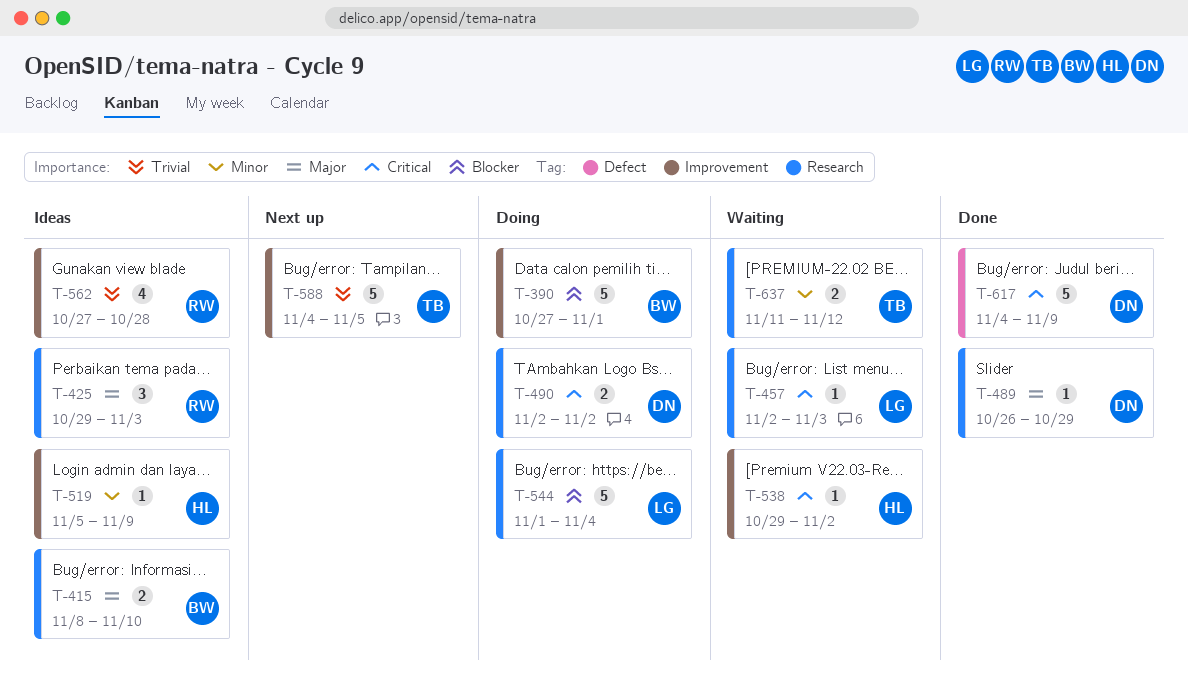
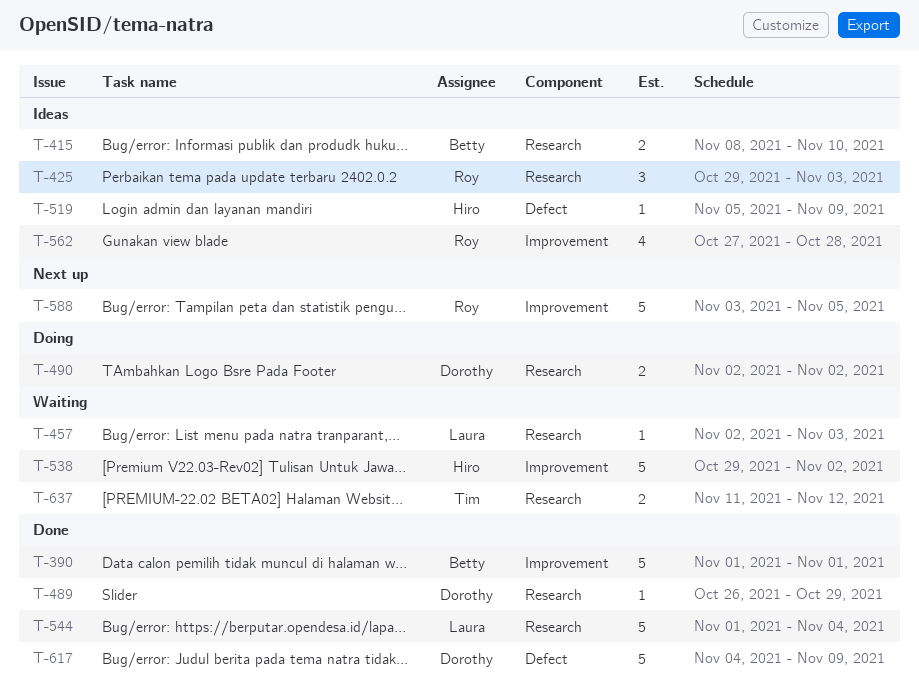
T-390, status: Doing -> Done
T-390, start: Oct 27 -> Nov 1
T-519, label: Improvement -> Defect
T-538, estimate: 1 -> 5
T-544, status: Doing -> Done
T-588, owner: Tim -> Roy
T-588, start: Nov 4 -> Nov 3

